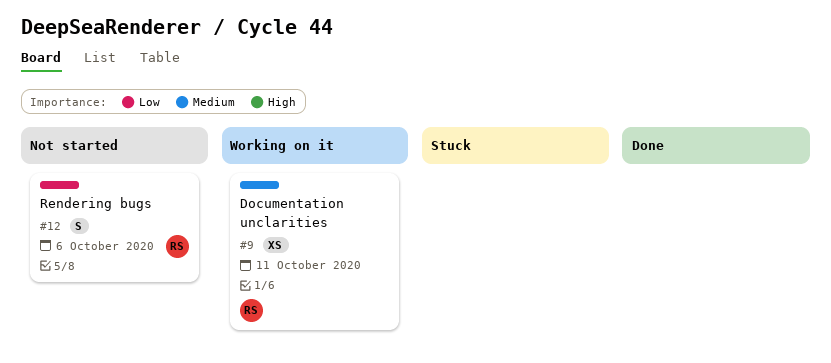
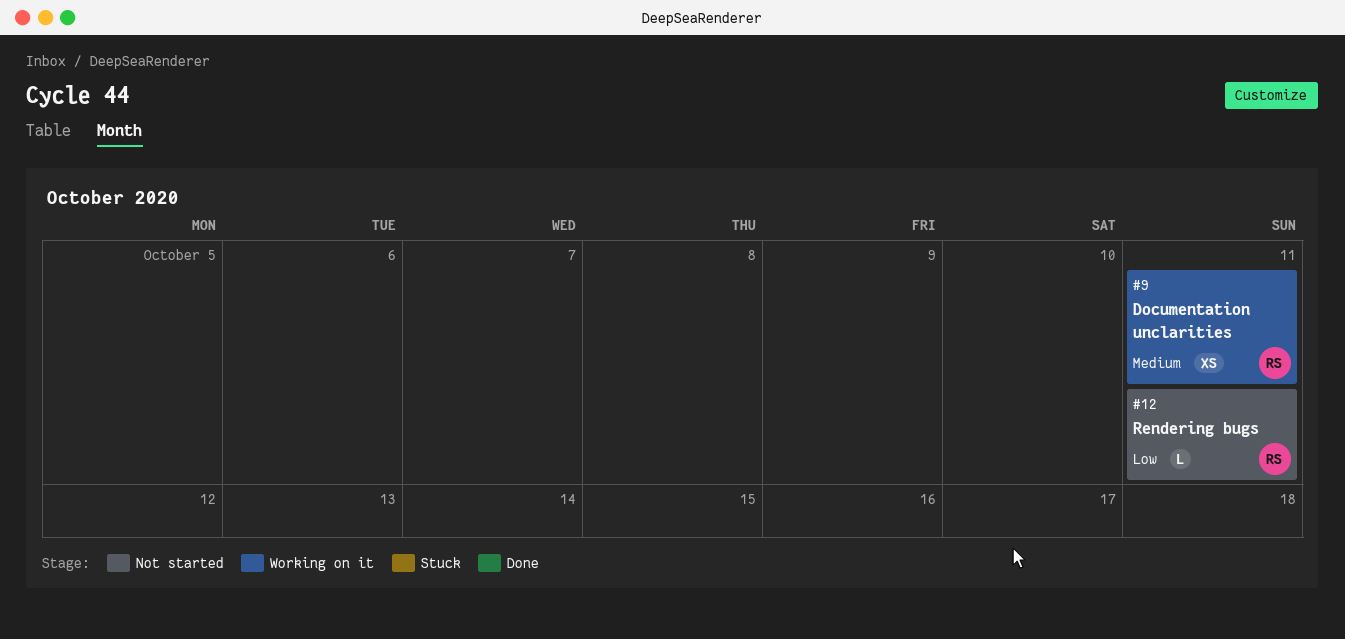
#12, estimate: S -> L
#12, due: Oct 6 -> Oct 11

